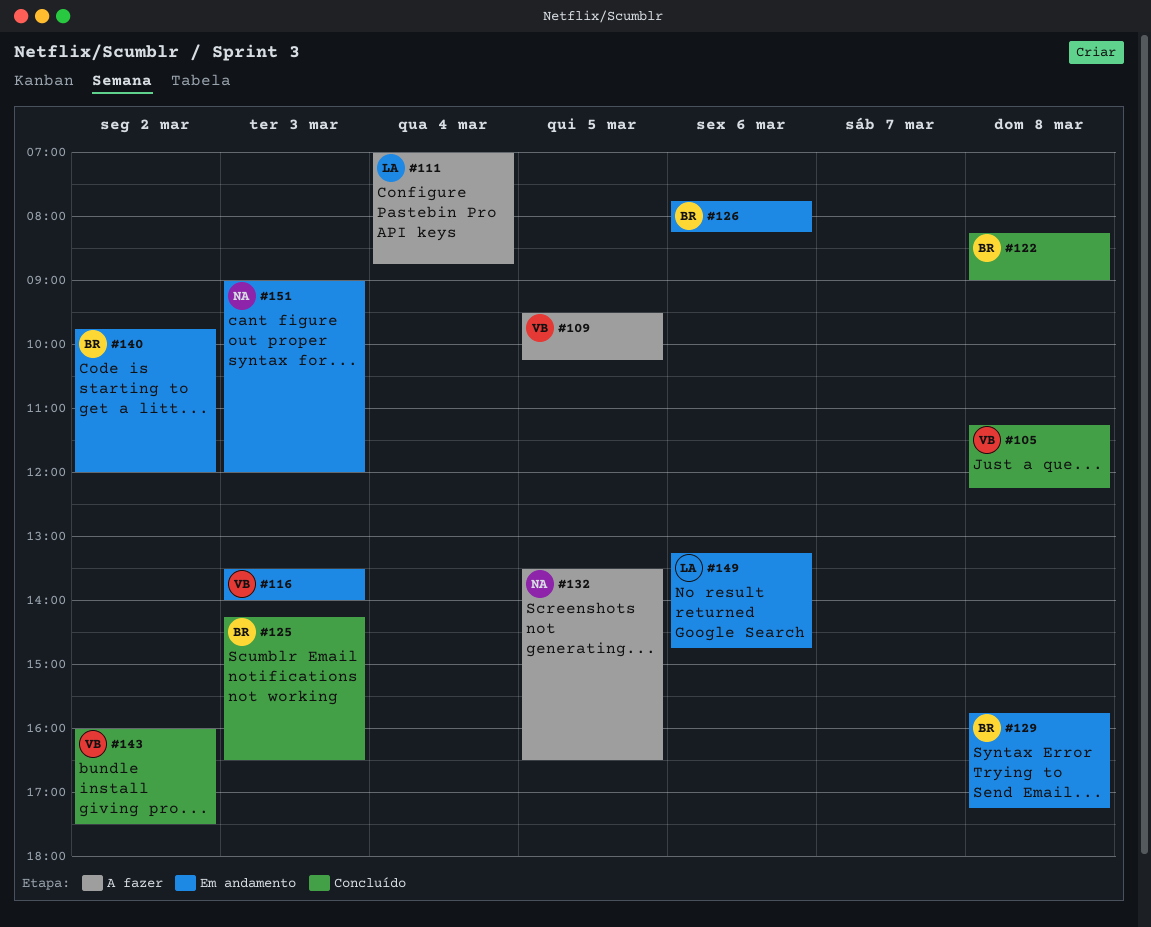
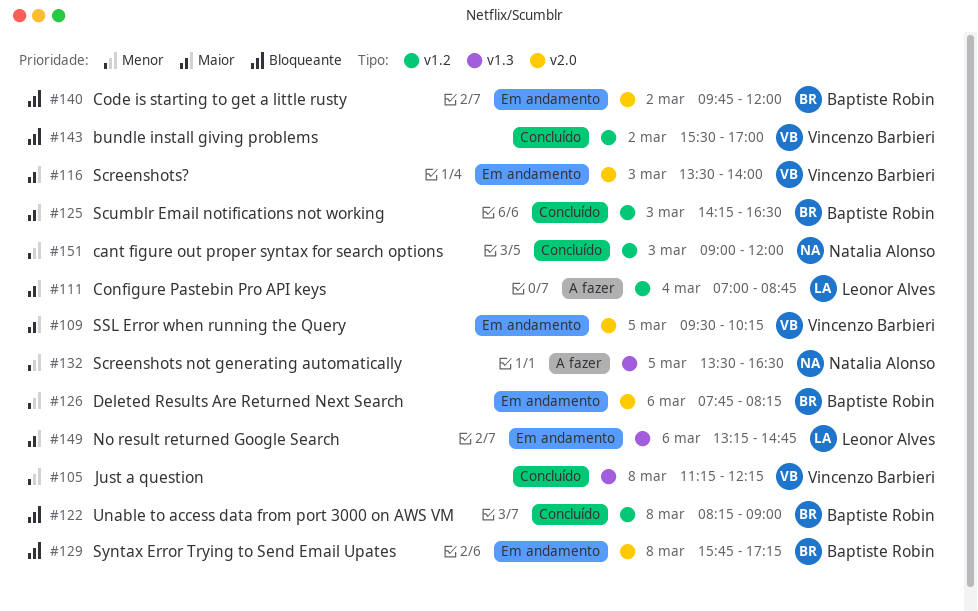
#109, status: A fazer -> Em andamento
#143, begins: 16:00 -> 15:30
#143, ends: 17:30 -> 17:00
#151, status: Em andamento -> Concluído

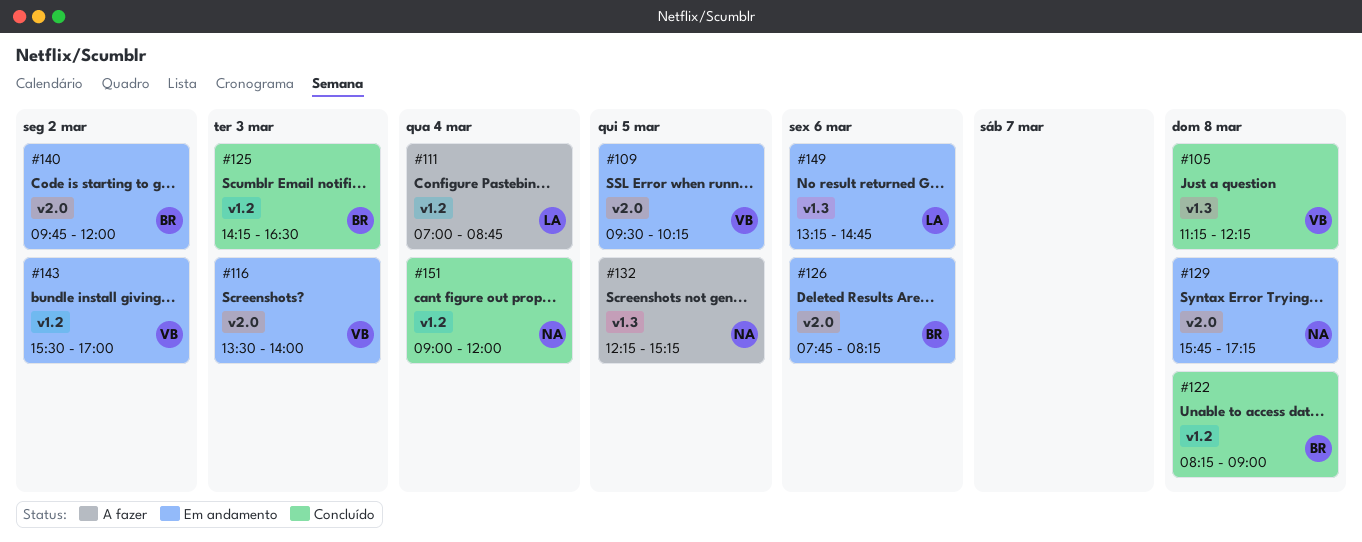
#129, owner: Baptiste Robin -> Natalia Alonso
#132, begins: 13:30 -> 12:15
#132, ends: 16:30 -> 15:15
#143, status: Concluído -> Em andamento
#151, day: Mar 3 -> Mar 4

